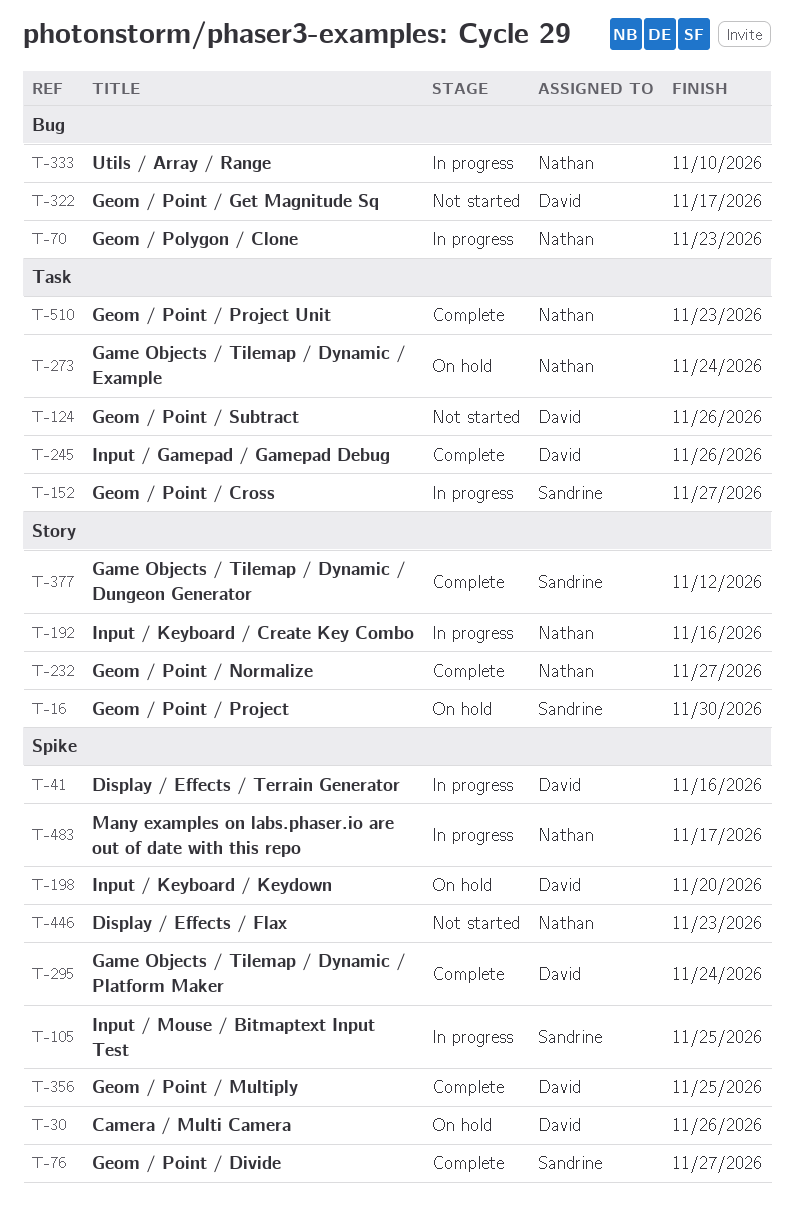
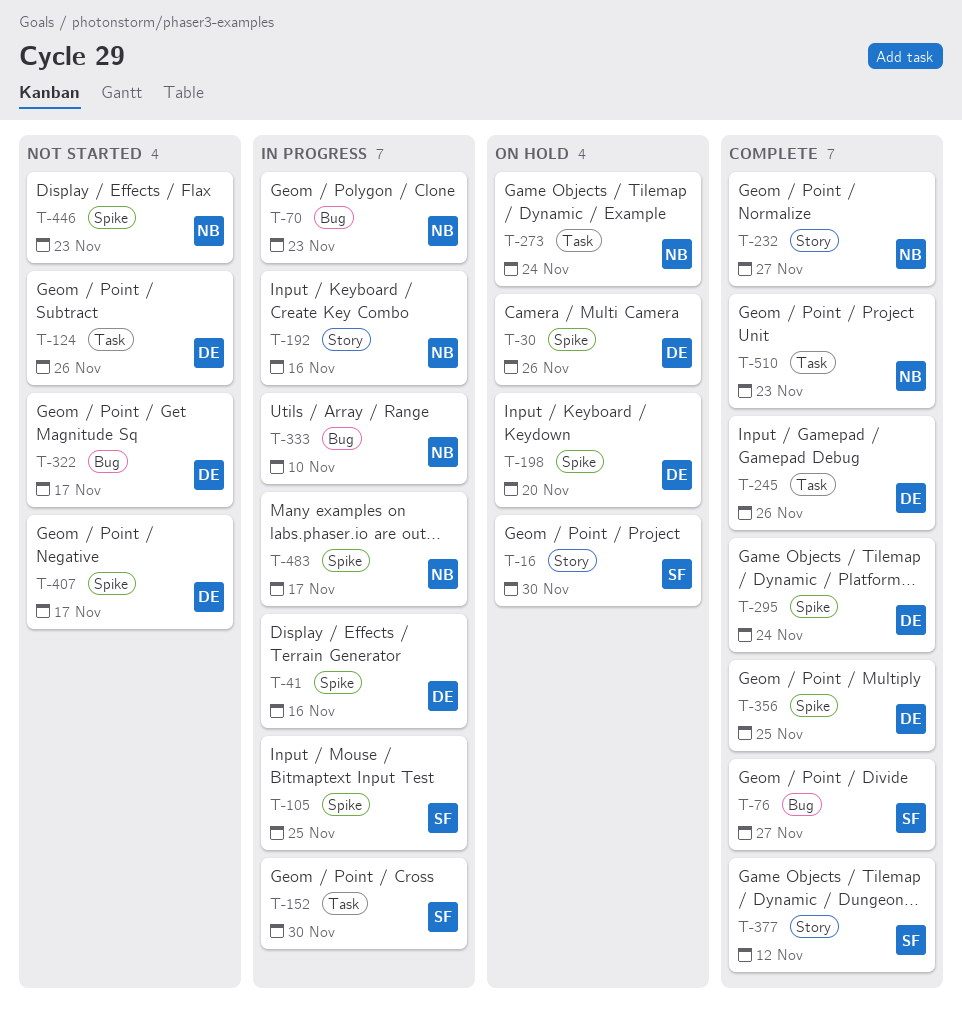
T-76, label: Spike -> Bug
T-152, due: Nov 27 -> Nov 30
T-407: none -> present

